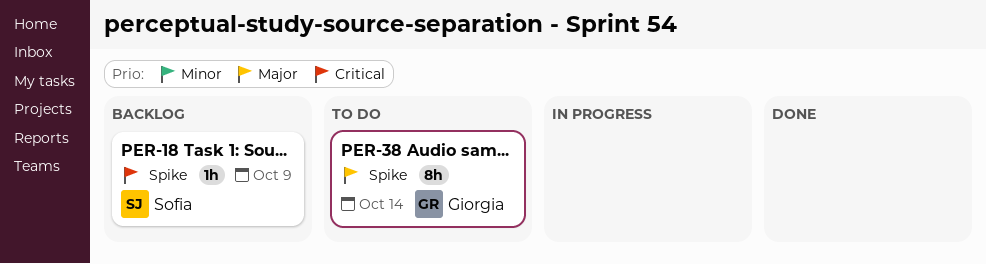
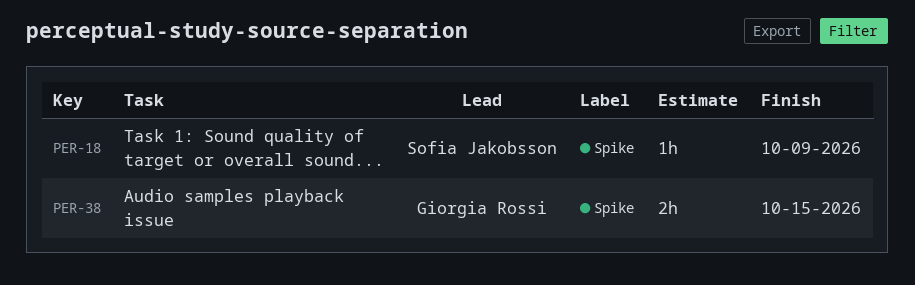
PER-38, estimate: 8h -> 2h
PER-38, due: Oct 14 -> Oct 15

